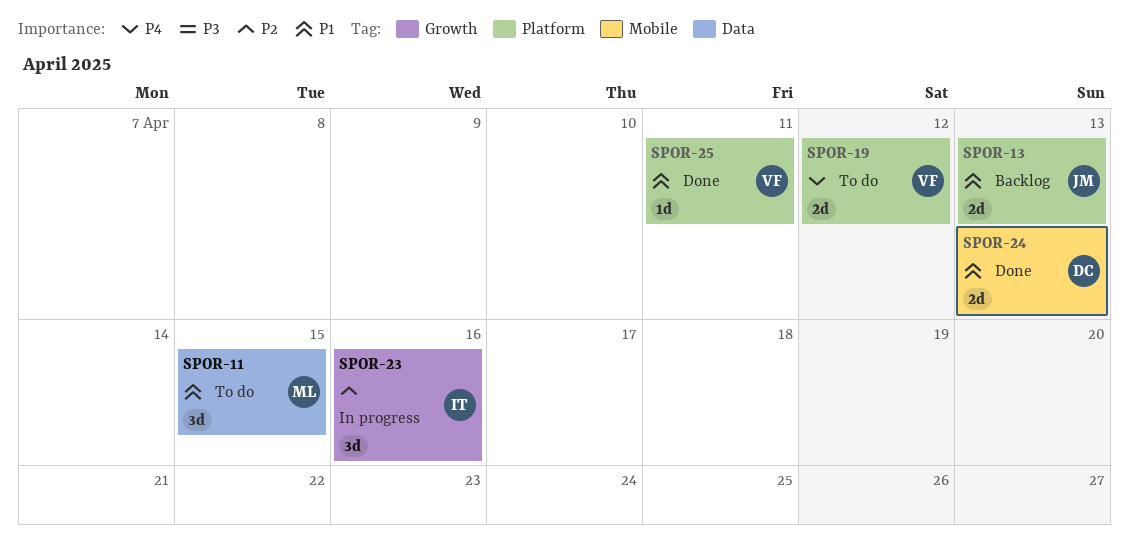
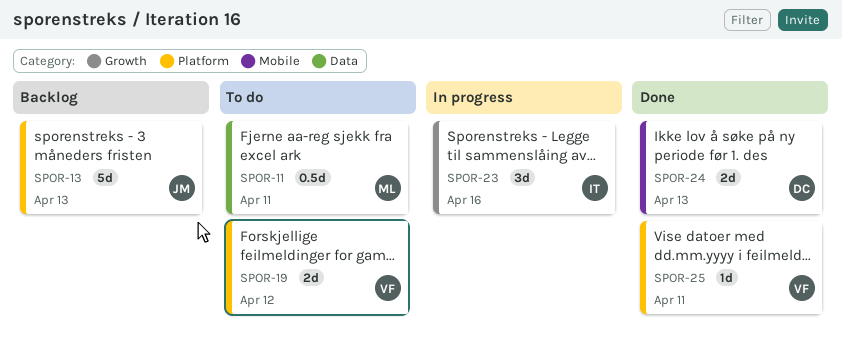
SPOR-11, estimate: 3d -> 0.5d
SPOR-11, due: Apr 15 -> Apr 11
SPOR-13, estimate: 2d -> 5d

